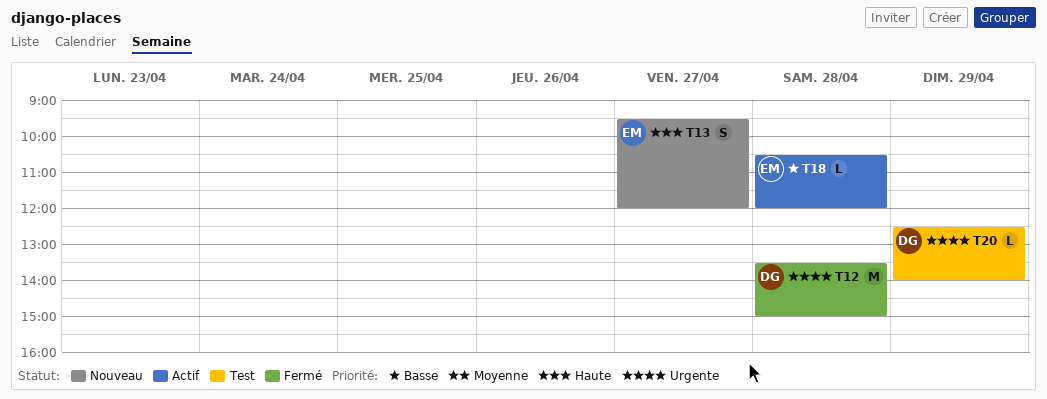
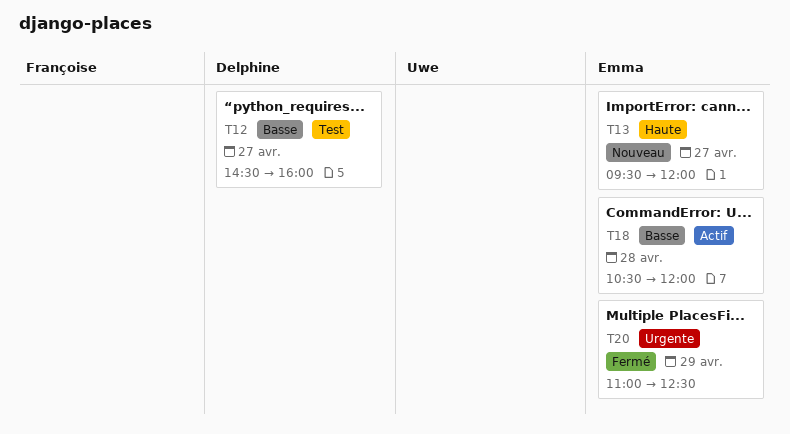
T12, status: Fermé -> Test
T12, priority: Urgente -> Basse
T12, day: Apr 28 -> Apr 27
T12, begins: 13:30 -> 14:30
T12, ends: 15:00 -> 16:00
T20, status: Test -> Fermé
T20, owner: Delphine -> Emma
T20, begins: 12:30 -> 11:00
T20, ends: 14:00 -> 12:30

